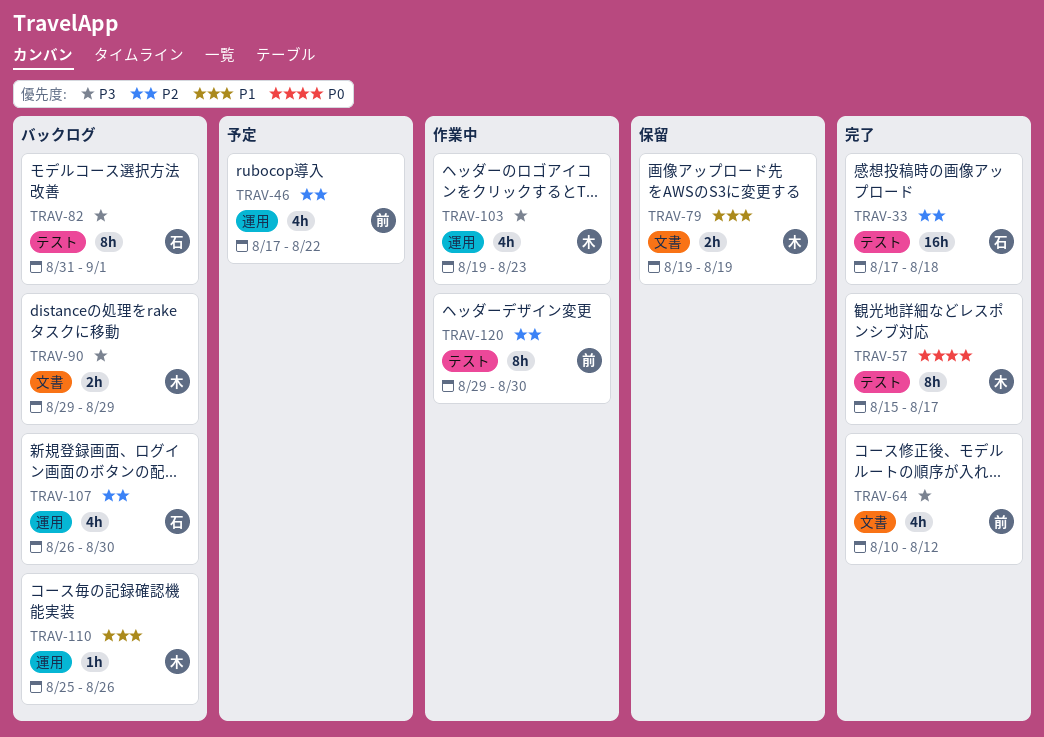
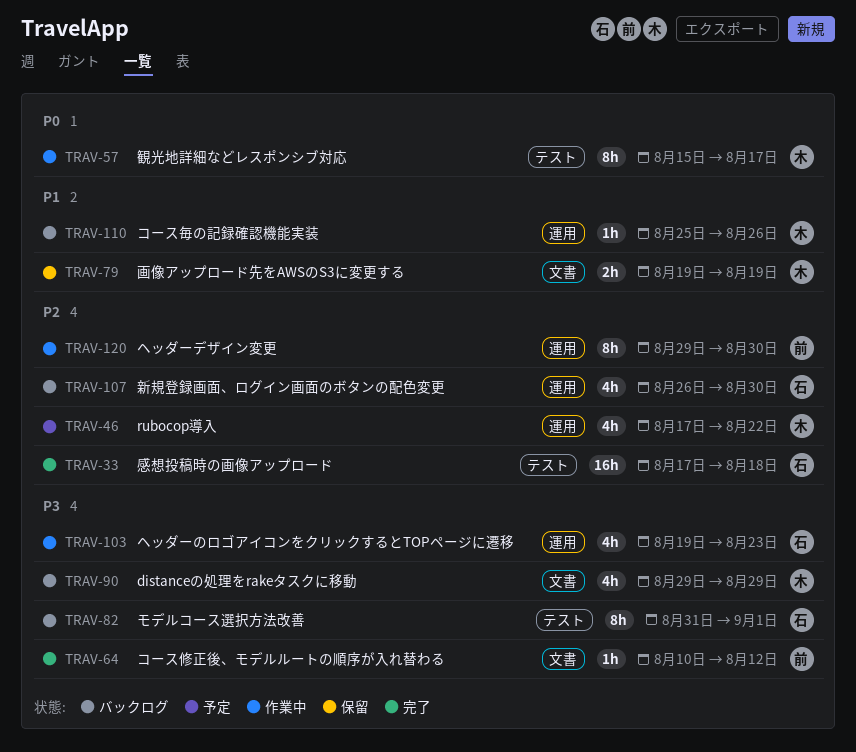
TRAV-46, owner: 前 -> 木
TRAV-57, status: 完了 -> 作業中
TRAV-64, estimate: 4h -> 1h
TRAV-90, estimate: 2h -> 4h
TRAV-103, owner: 木 -> 石
TRAV-120, label: テスト -> 運用

